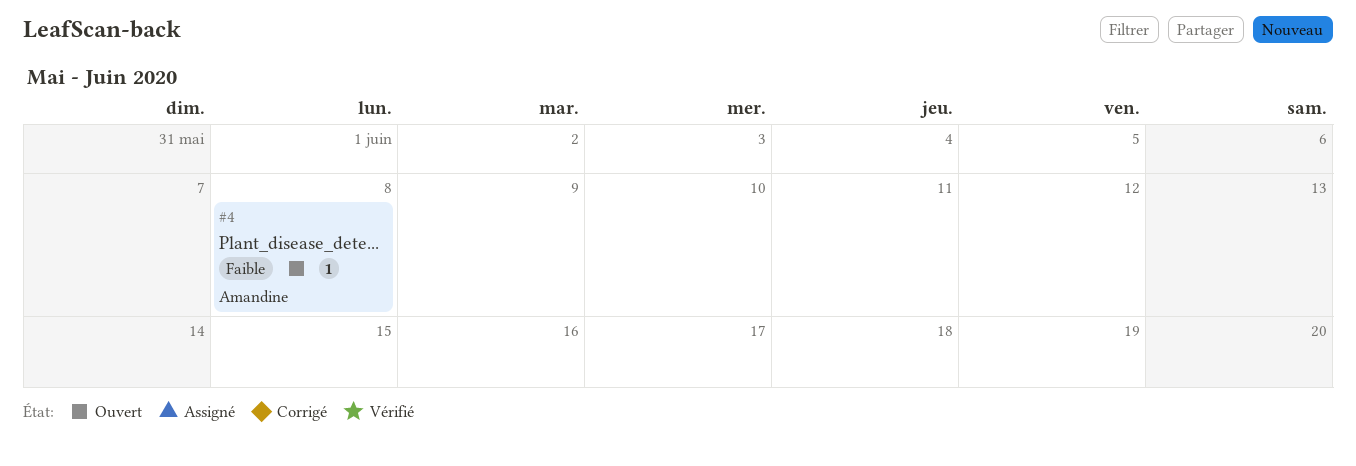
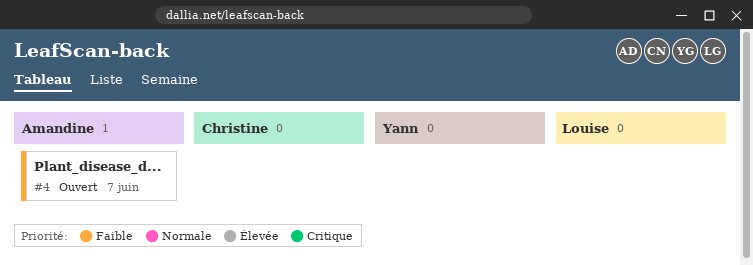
#4, due: Jun 8 -> Jun 7

